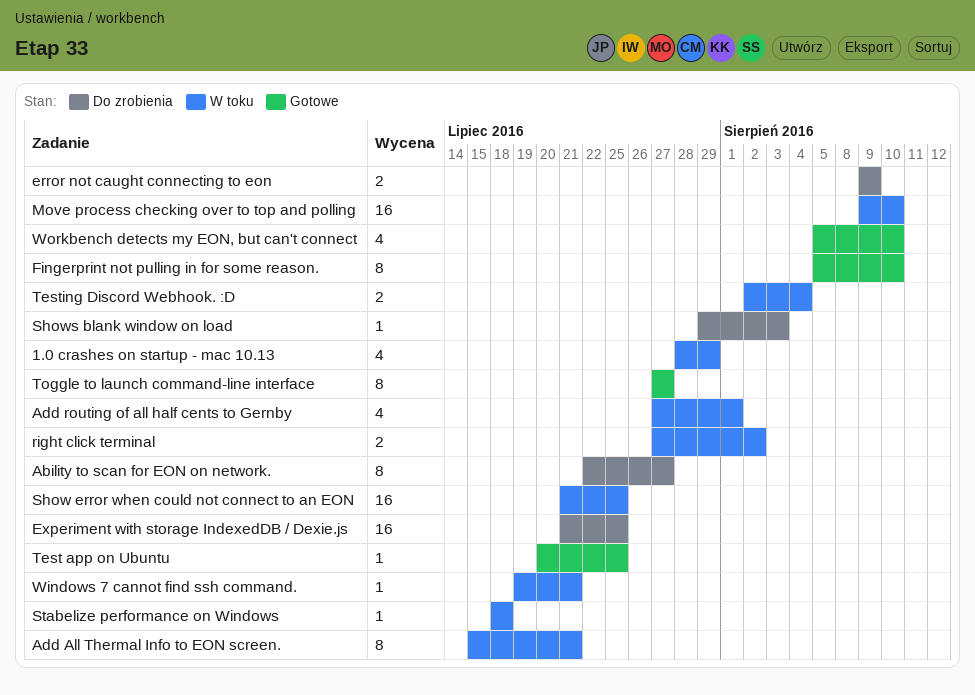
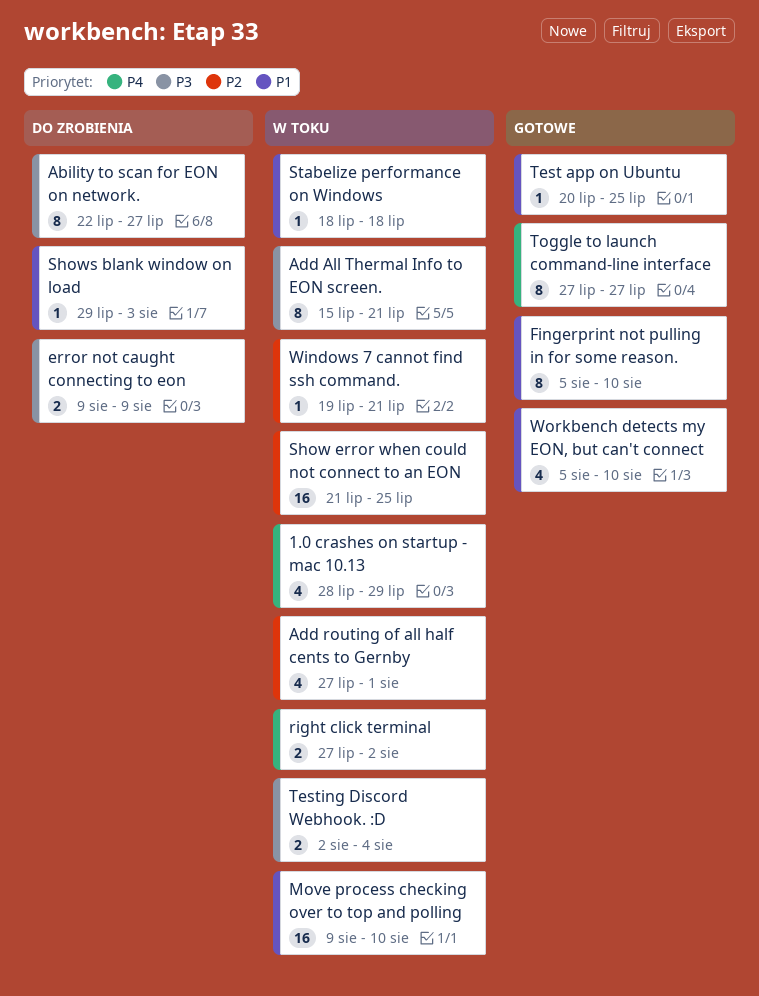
Experiment with storage IndexedDB / Dexie.js: present -> none

